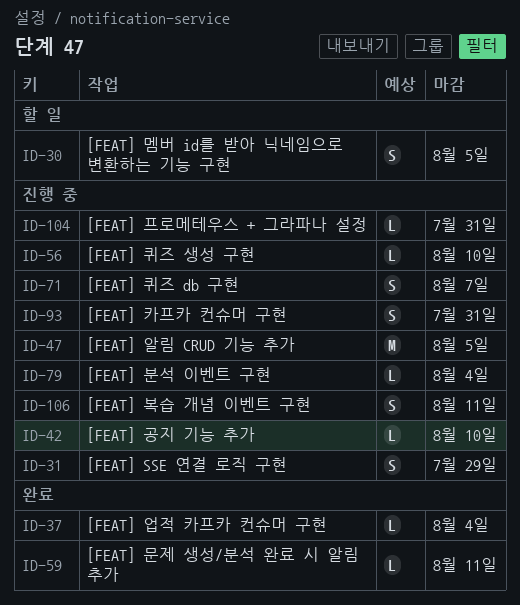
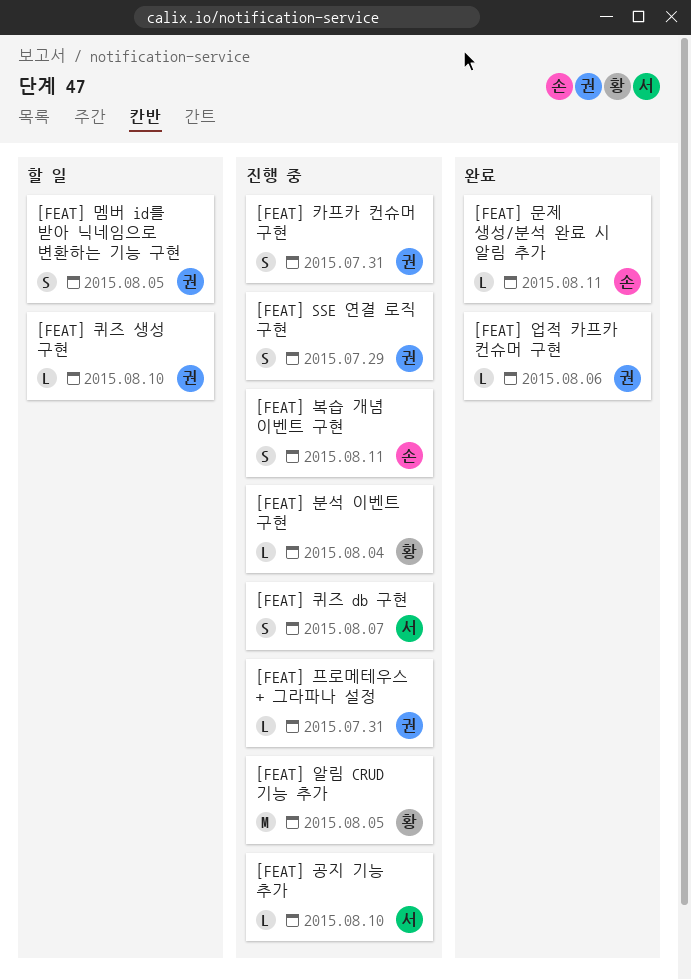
[FEAT] 업적 카프카 컨슈머 구현, due: Aug 4 -> Aug 6
[FEAT] 퀴즈 생성 구현, status: 진행 중 -> 할 일

